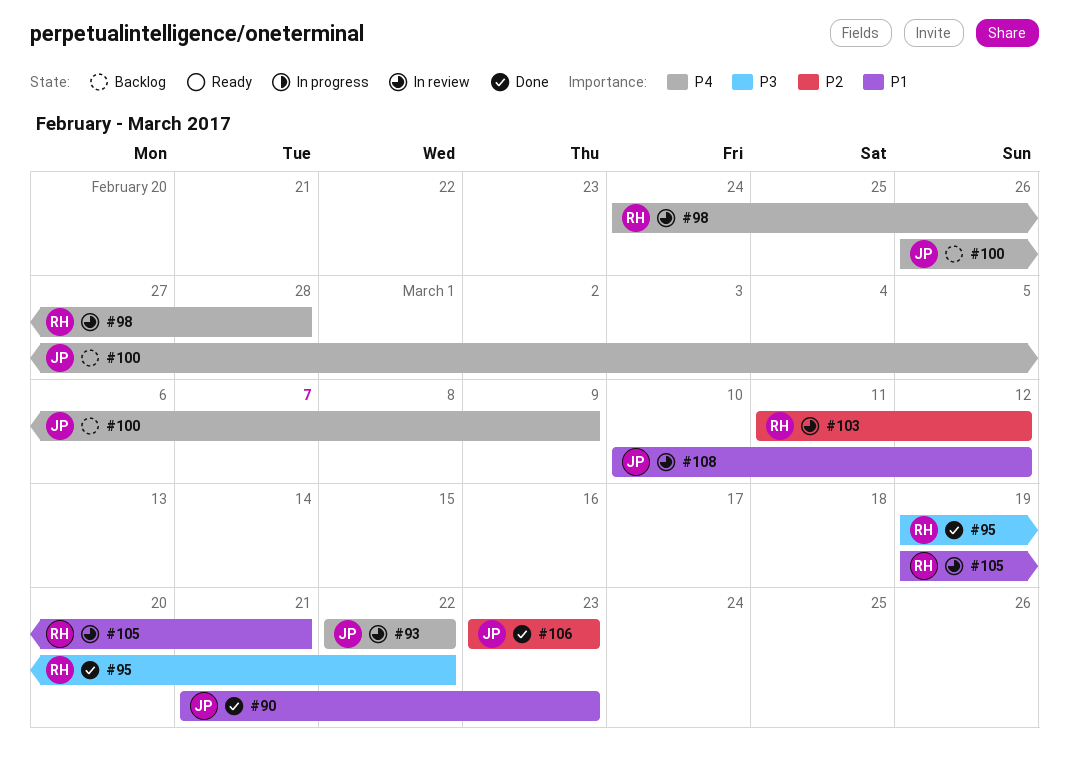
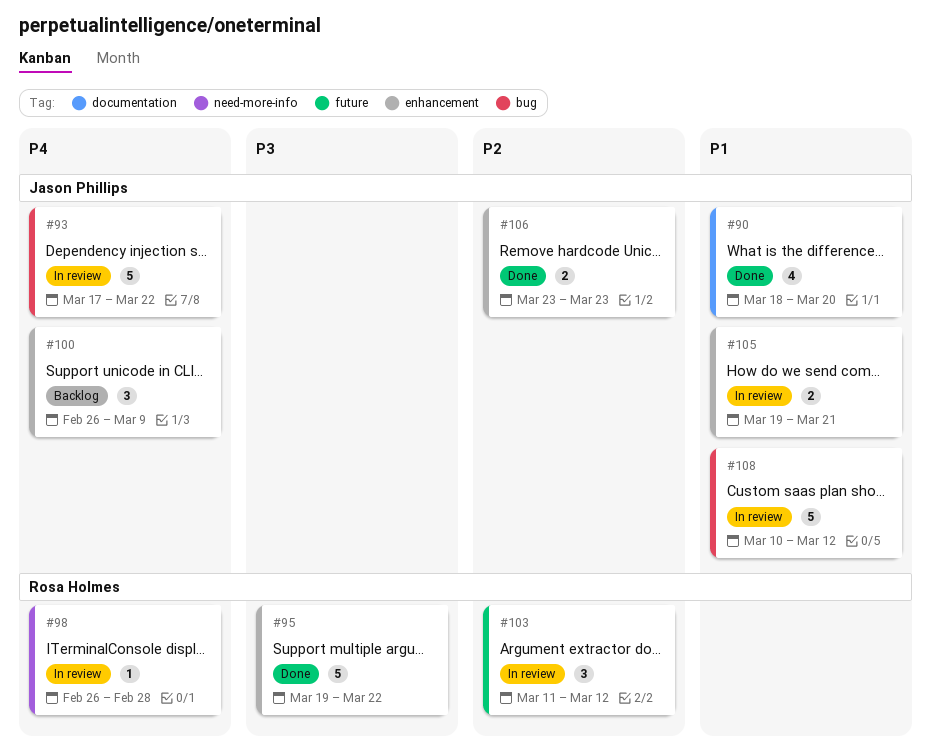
#90, start: Mar 21 -> Mar 18
#90, due: Mar 23 -> Mar 20
#93, start: Mar 22 -> Mar 17
#98, start: Feb 24 -> Feb 26
#105, owner: Rosa Holmes -> Jason Phillips

